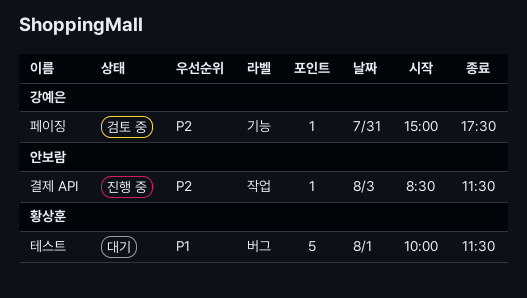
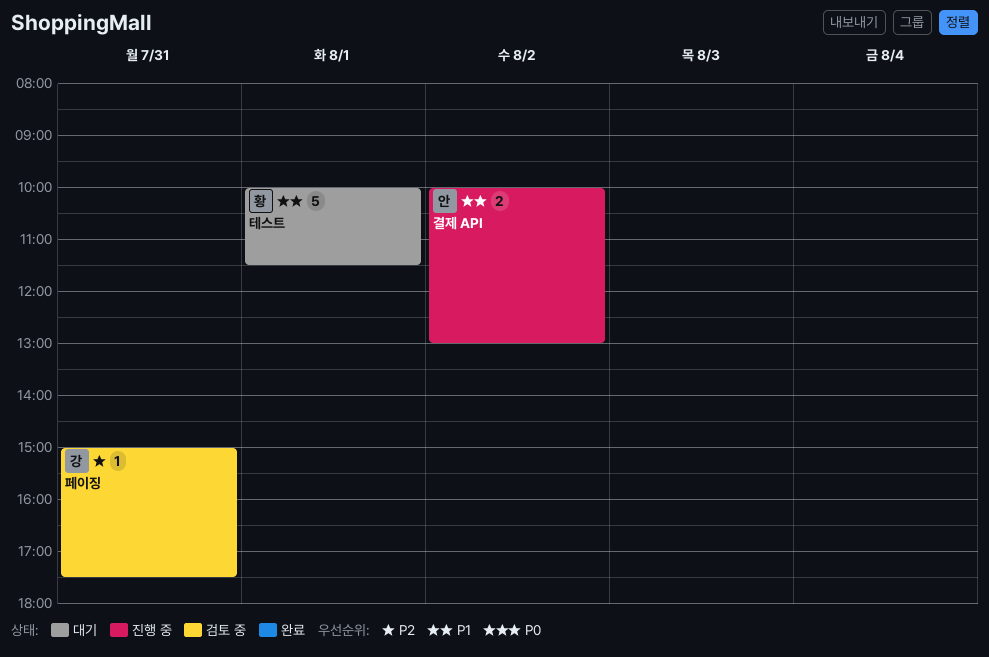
결제 API, priority: P2 -> P1
결제 API, estimate: 1 -> 2
결제 API, day: Aug 3 -> Aug 2
결제 API, begins: 08:30 -> 10:00
결제 API, ends: 11:30 -> 13:00

